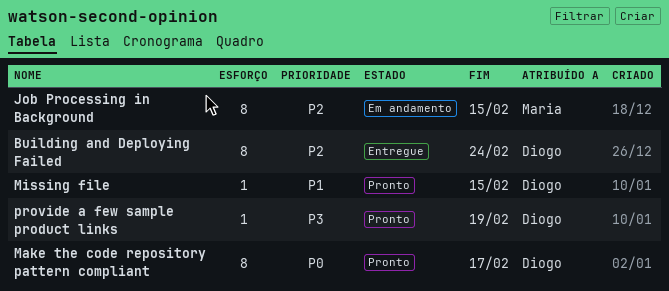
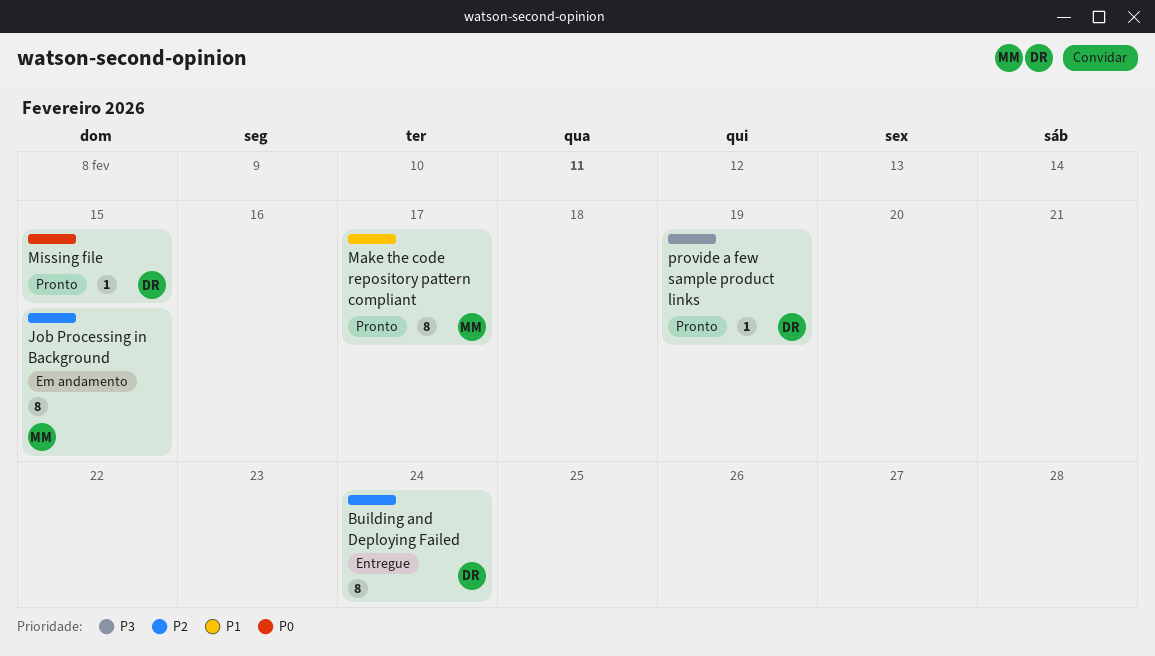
Make the code repository pattern compliant, owner: Diogo -> Maria
Make the code repository pattern compliant, priority: P0 -> P1
Missing file, priority: P1 -> P0

